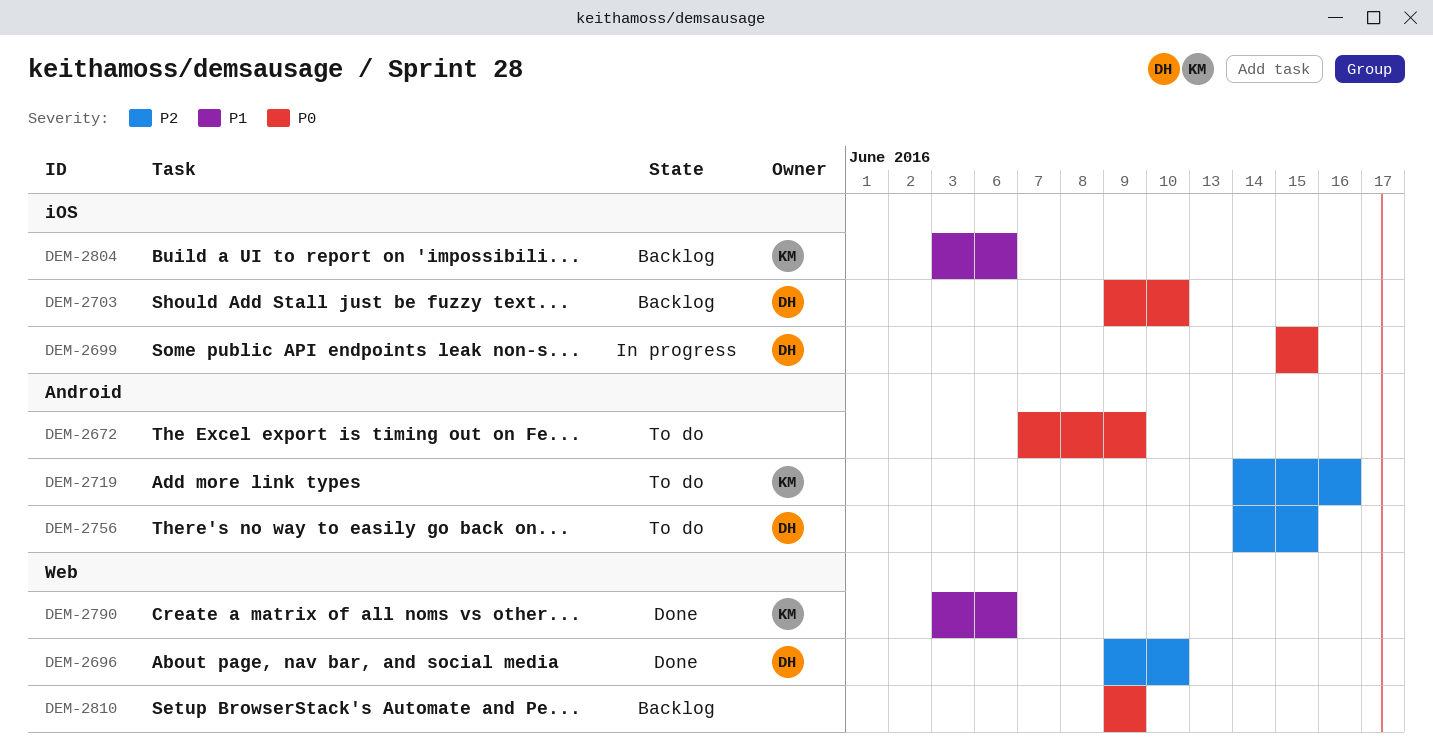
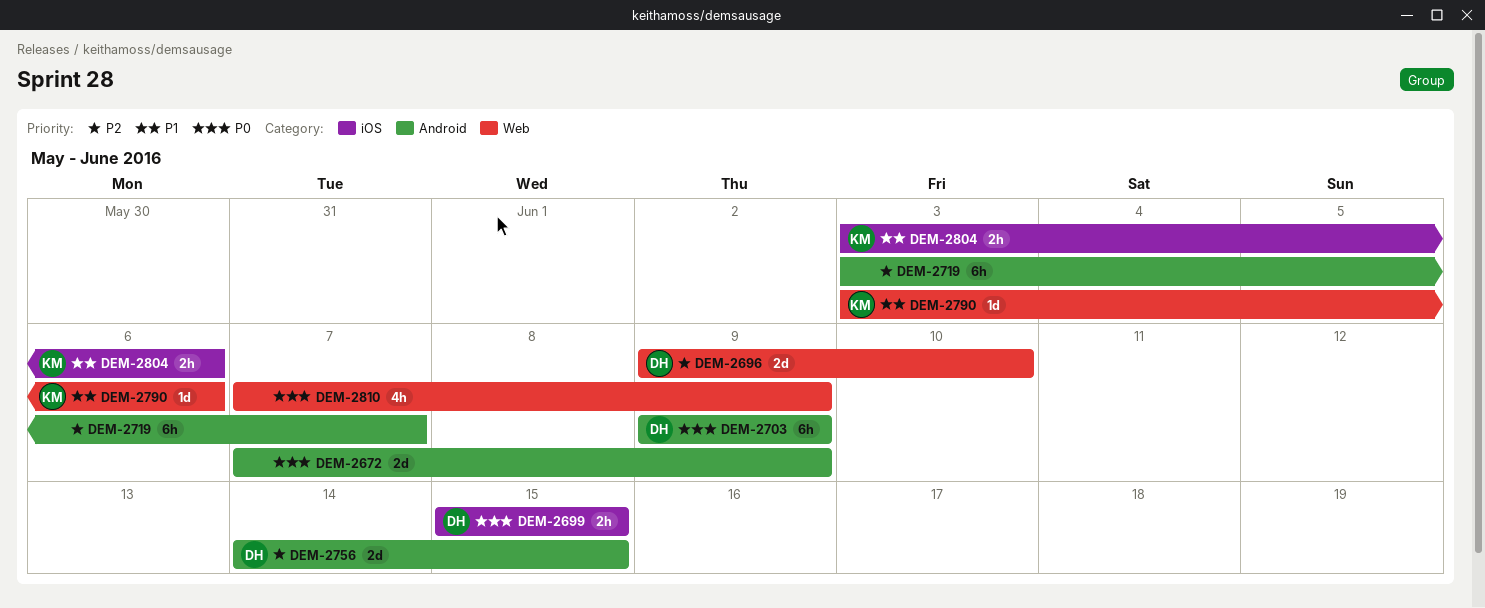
DEM-2703, label: iOS -> Android
DEM-2703, due: Jun 10 -> Jun 9
DEM-2719, owner: KM -> none
DEM-2719, start: Jun 14 -> Jun 3
DEM-2719, due: Jun 16 -> Jun 7
DEM-2810, start: Jun 9 -> Jun 7

